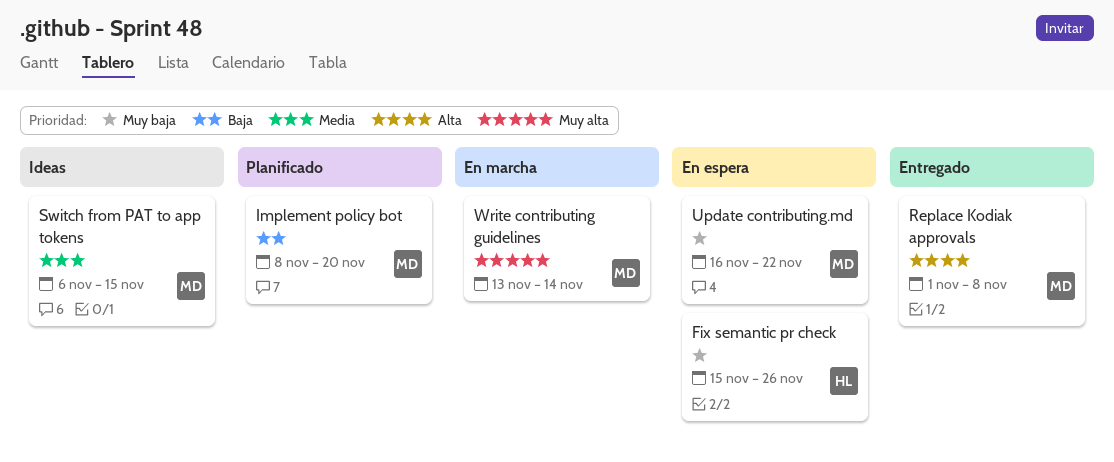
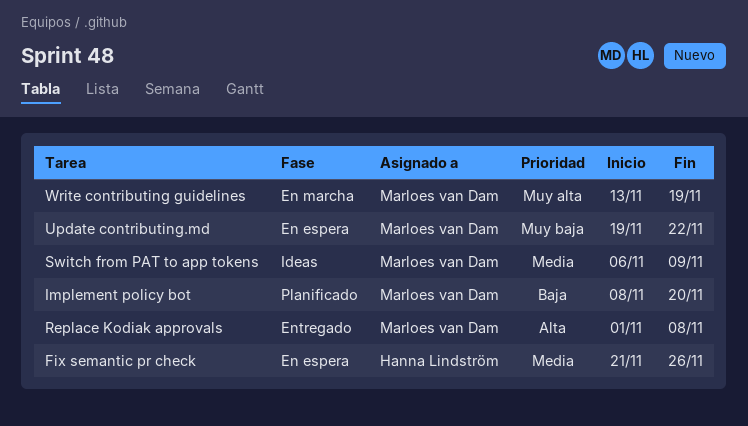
Fix semantic pr check, priority: Muy baja -> Media
Fix semantic pr check, start: Nov 15 -> Nov 21
Switch from PAT to app tokens, due: Nov 15 -> Nov 9
Update contributing.md, start: Nov 16 -> Nov 19
Write contributing guidelines, due: Nov 14 -> Nov 19

